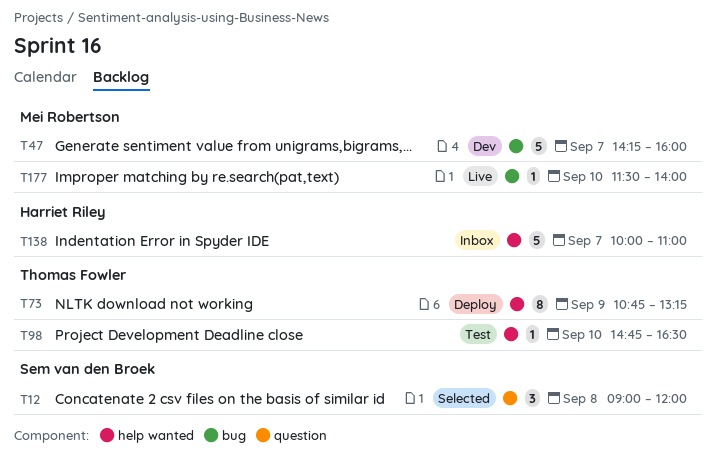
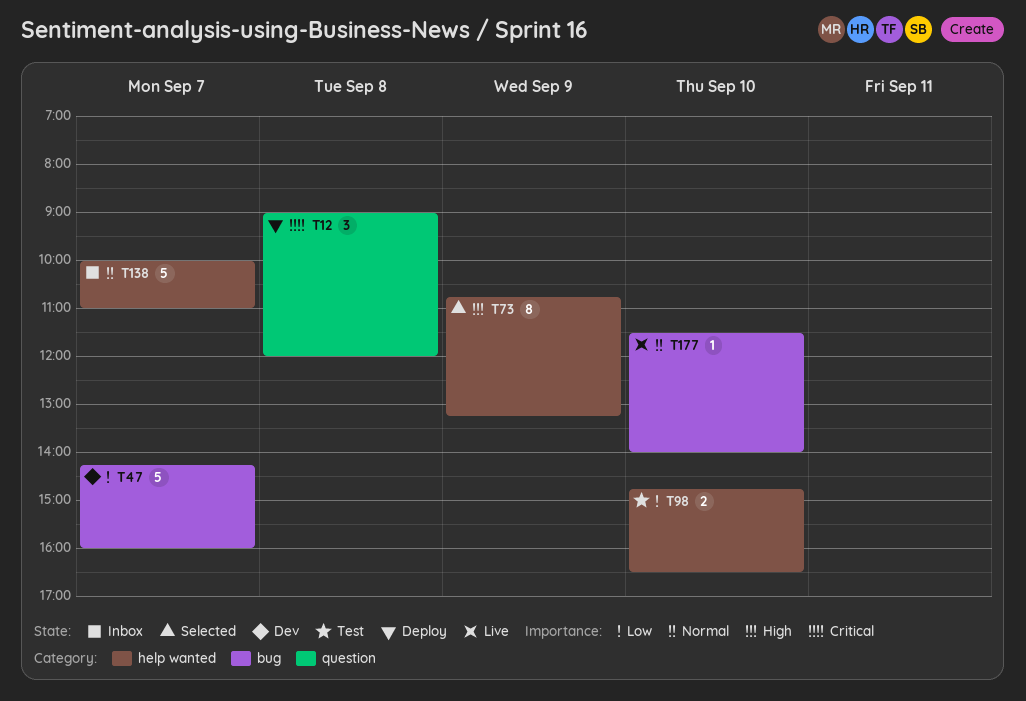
T12, status: Selected -> Deploy
T73, status: Deploy -> Selected
T98, estimate: 1 -> 2

